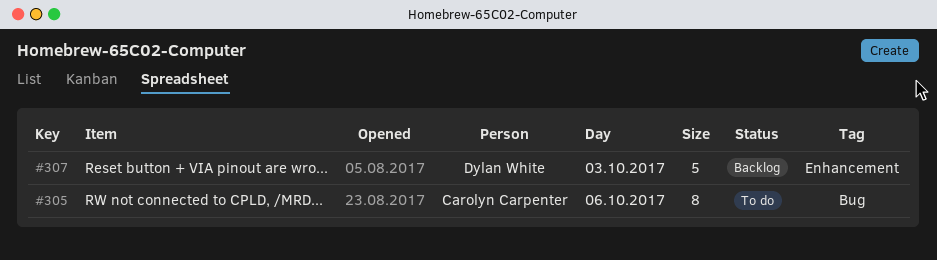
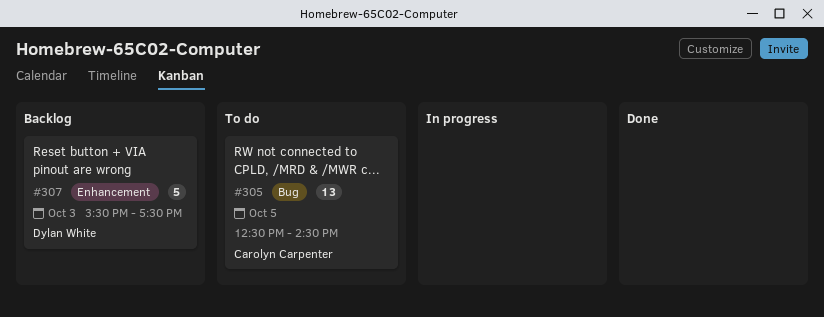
#305, estimate: 8 -> 13
#305, day: Oct 6 -> Oct 5

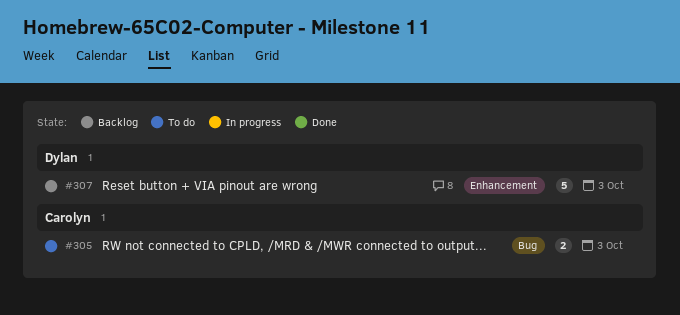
#305, estimate: 13 -> 2
#305, day: Oct 5 -> Oct 3

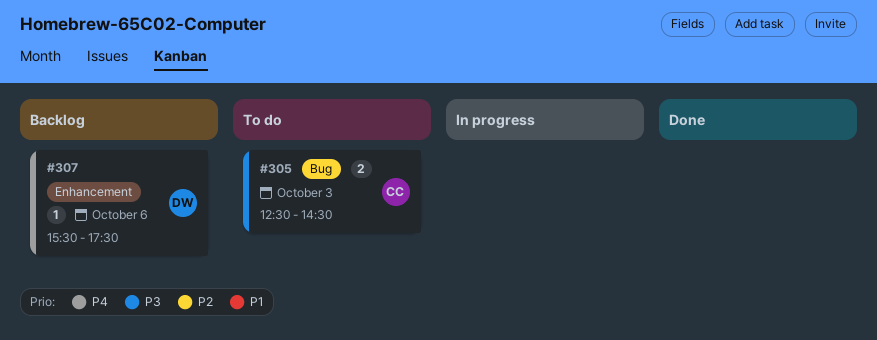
#307, estimate: 5 -> 1
#307, day: Oct 3 -> Oct 6

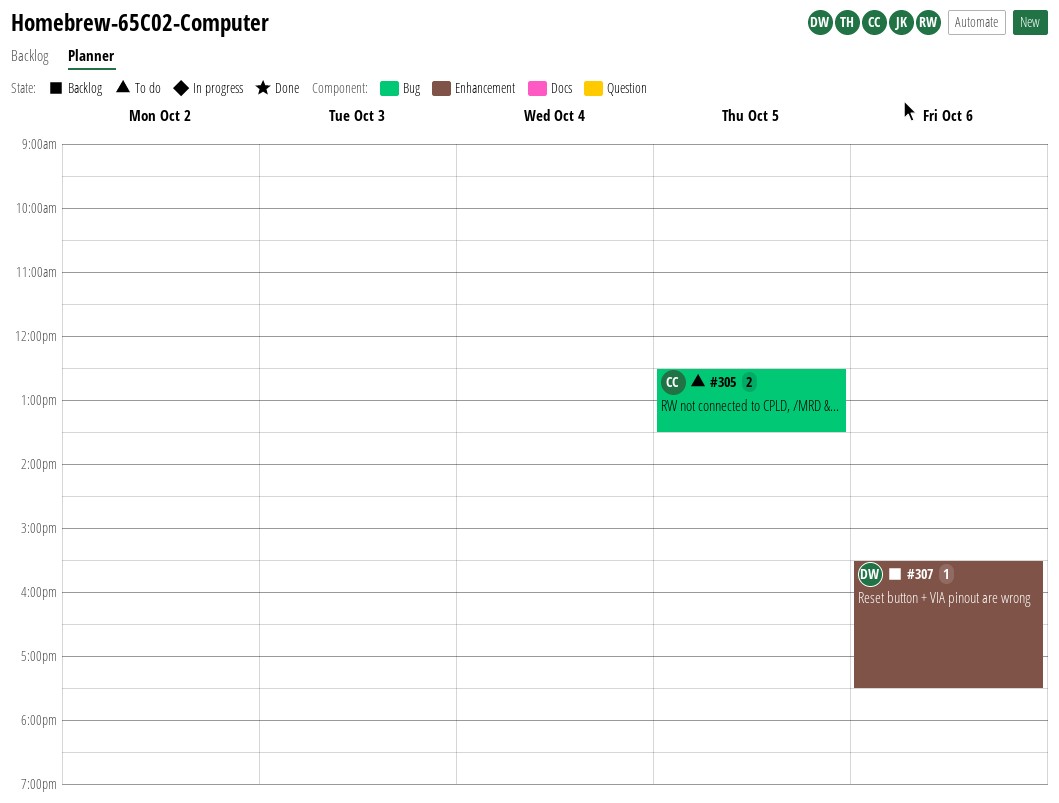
#305, day: Oct 3 -> Oct 5
#305, ends: 14:30 -> 13:30

